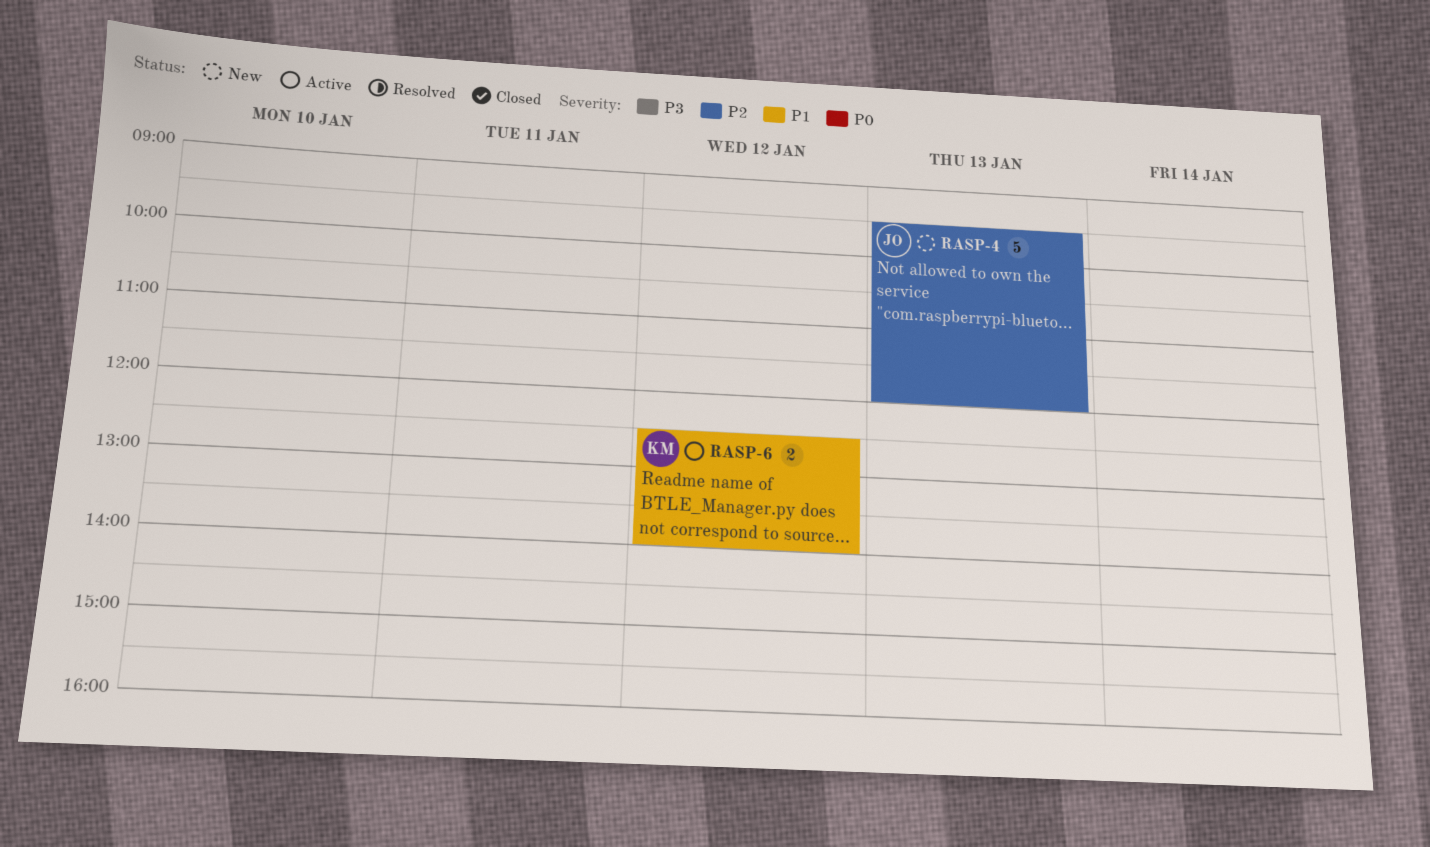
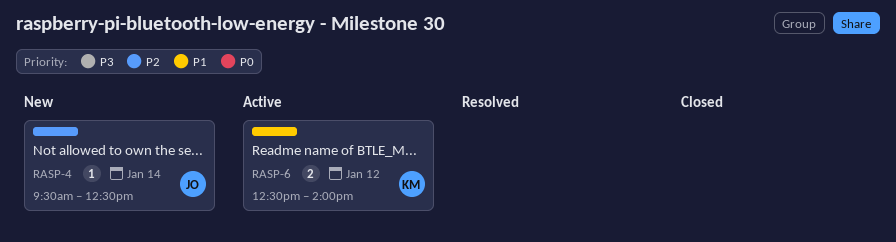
RASP-4, estimate: 5 -> 1
RASP-4, day: Jan 13 -> Jan 14
RASP-4, ends: 12:00 -> 12:30

